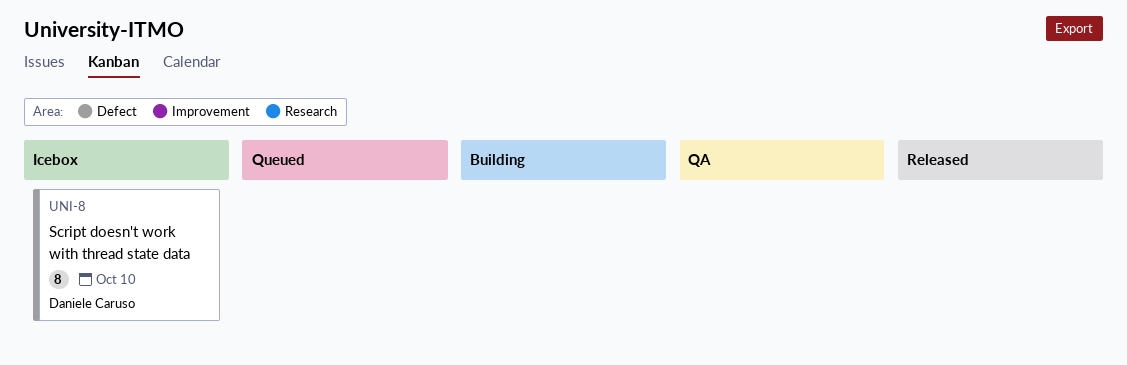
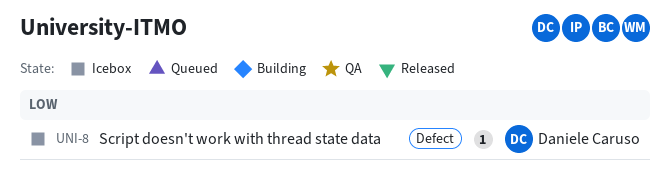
UNI-8, estimate: 8 -> 1

